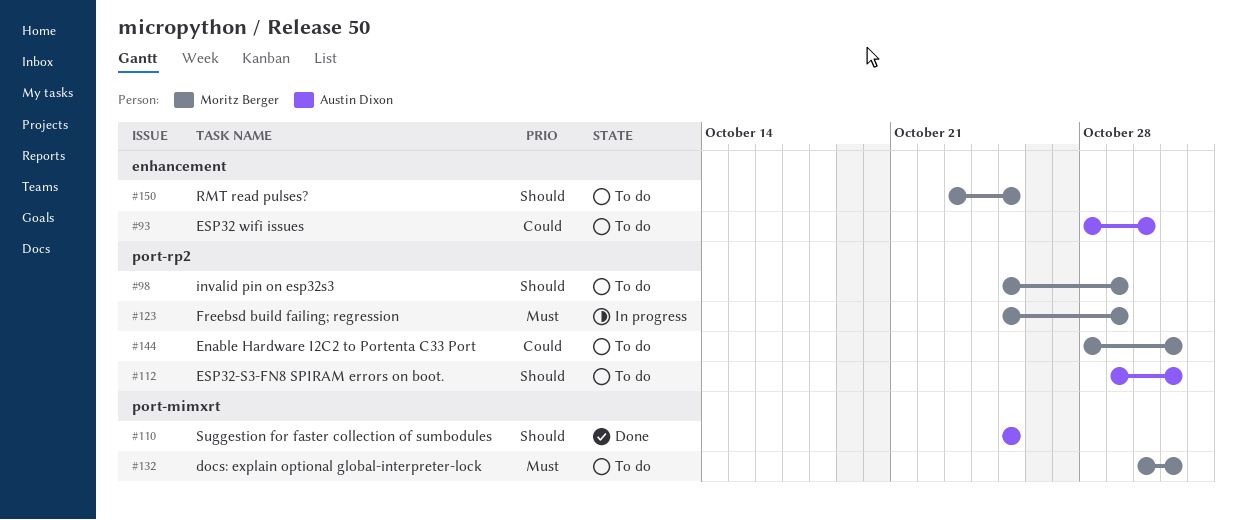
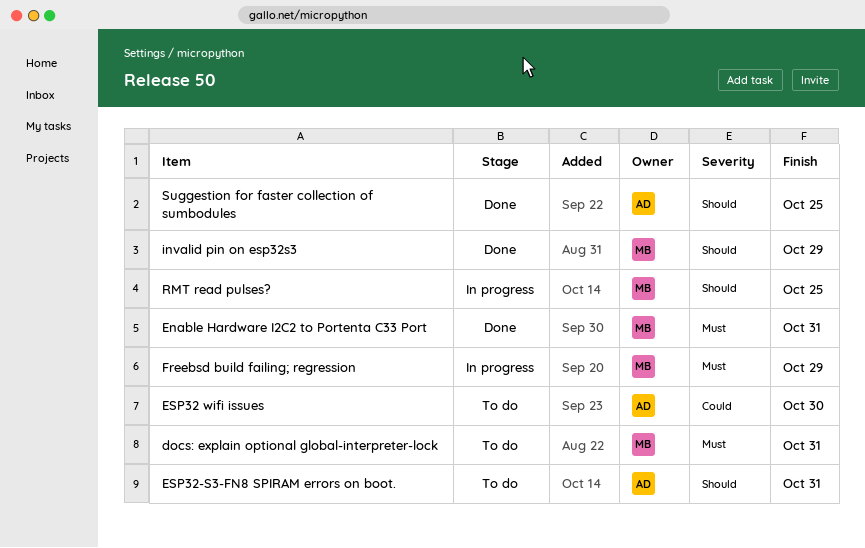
Enable Hardware I2C2 to Portenta C33 Port, status: To do -> Done
Enable Hardware I2C2 to Portenta C33 Port, priority: Could -> Must
invalid pin on esp32s3, status: To do -> Done
RMT read pulses?, status: To do -> In progress

